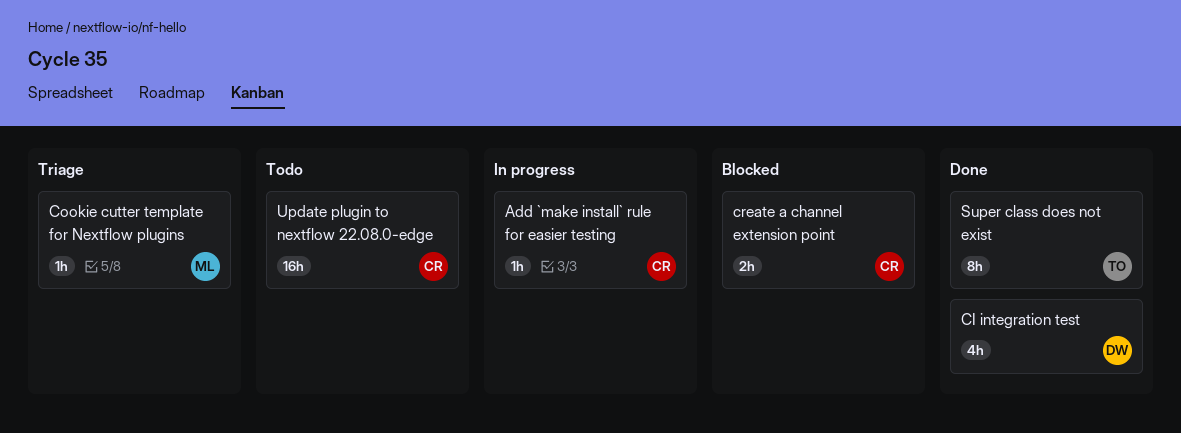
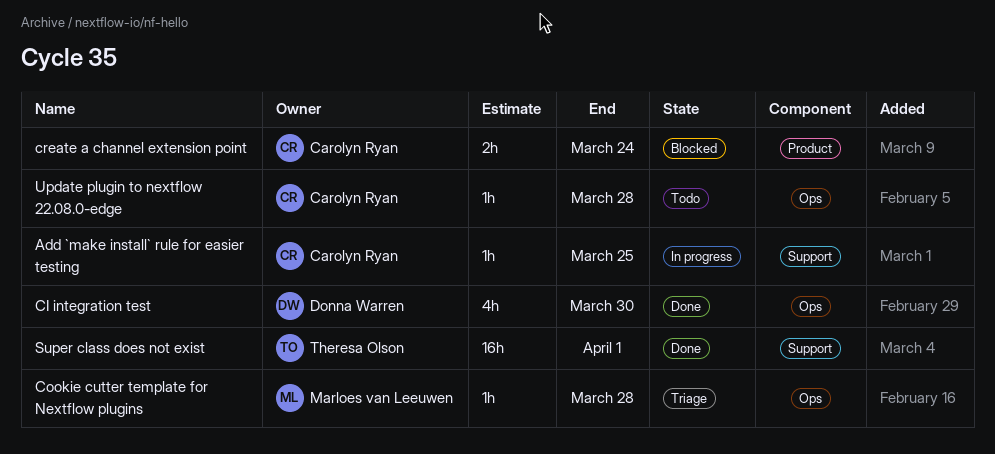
Super class does not exist, estimate: 8h -> 16h
Update plugin to nextflow 22.08.0-edge, estimate: 16h -> 1h

